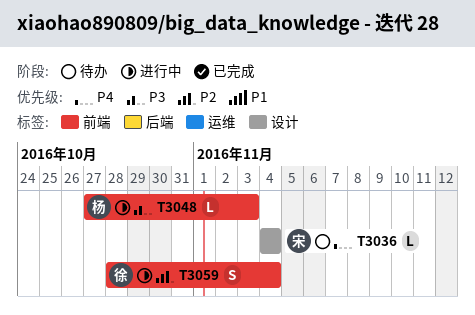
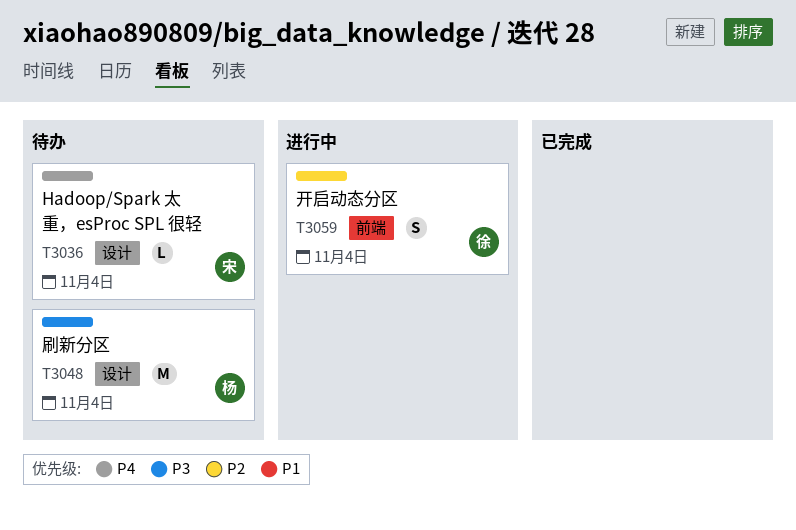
T3048, status: 进行中 -> 待办
T3048, label: 前端 -> 设计
T3048, estimate: L -> M
T3048, due: Nov 3 -> Nov 4

